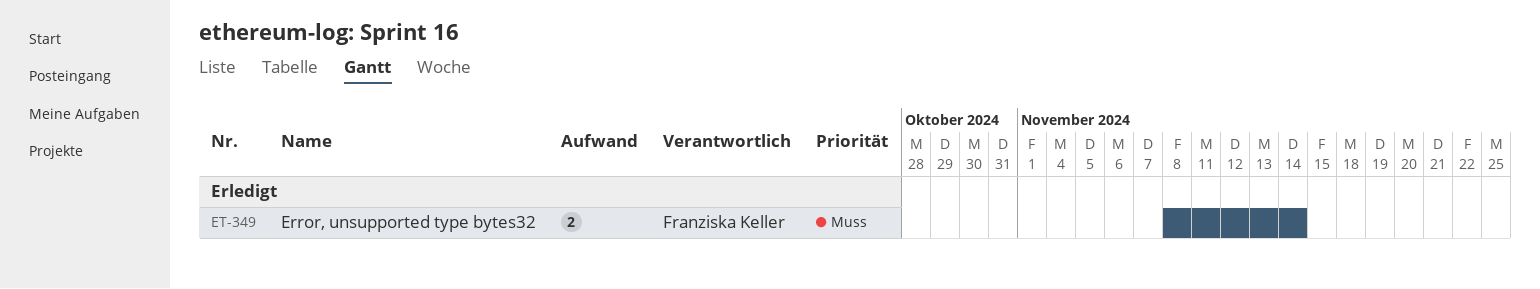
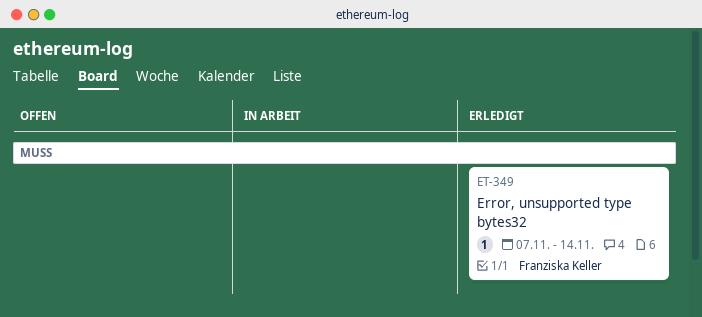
ET-349, estimate: 2 -> 1
ET-349, start: Nov 8 -> Nov 7

